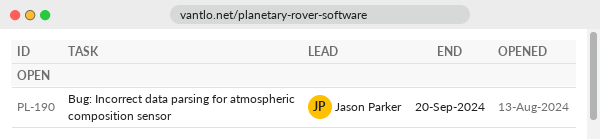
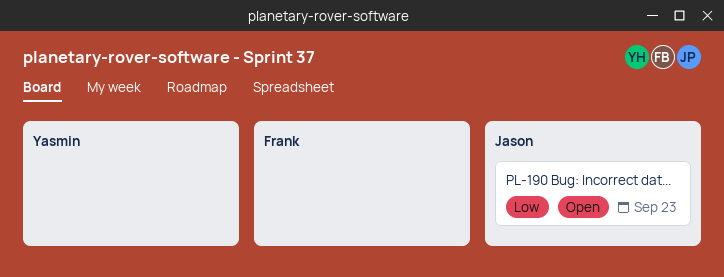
PL-190, due: Sep 20 -> Sep 23

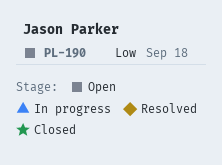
PL-190, due: Sep 23 -> Sep 18

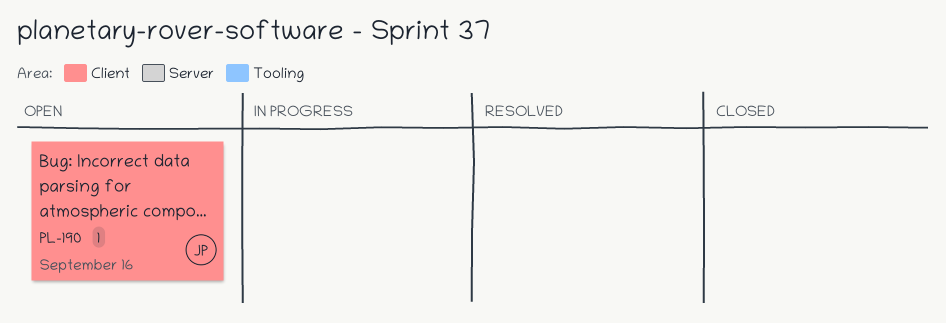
PL-190, due: Sep 18 -> Sep 16

